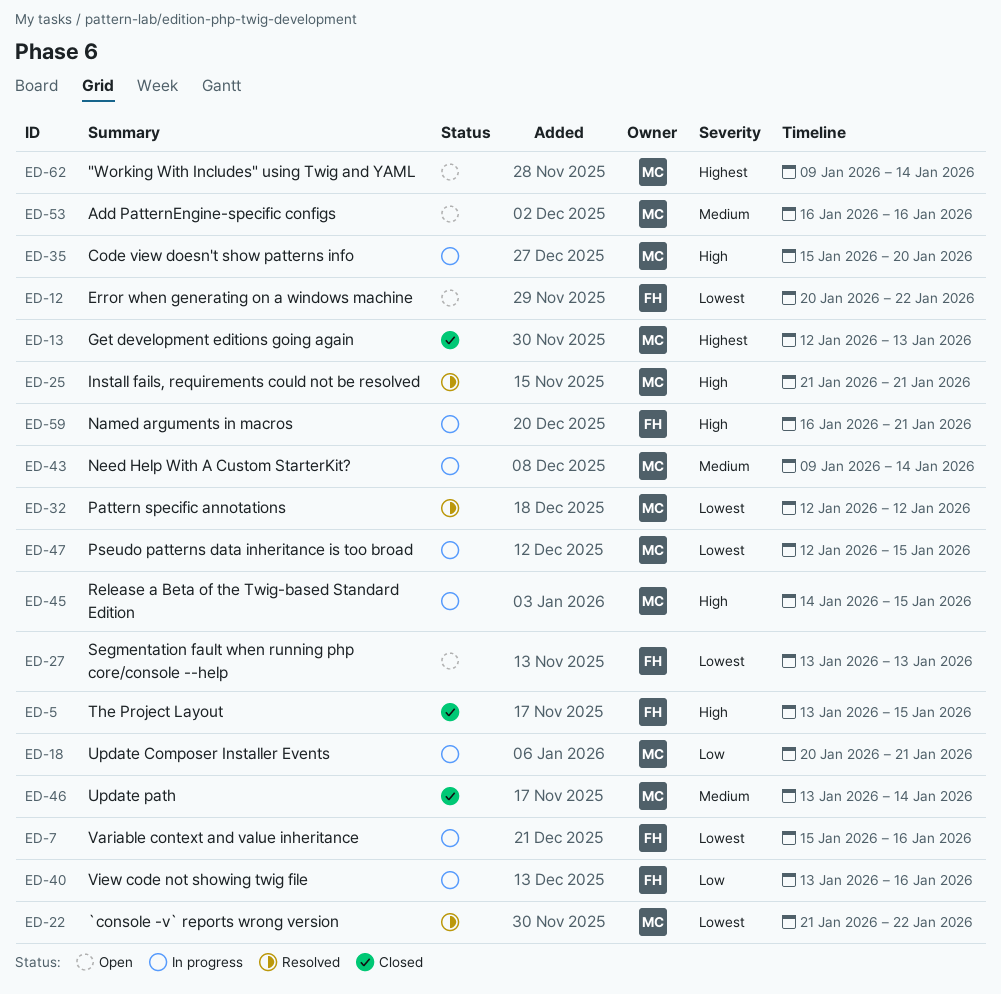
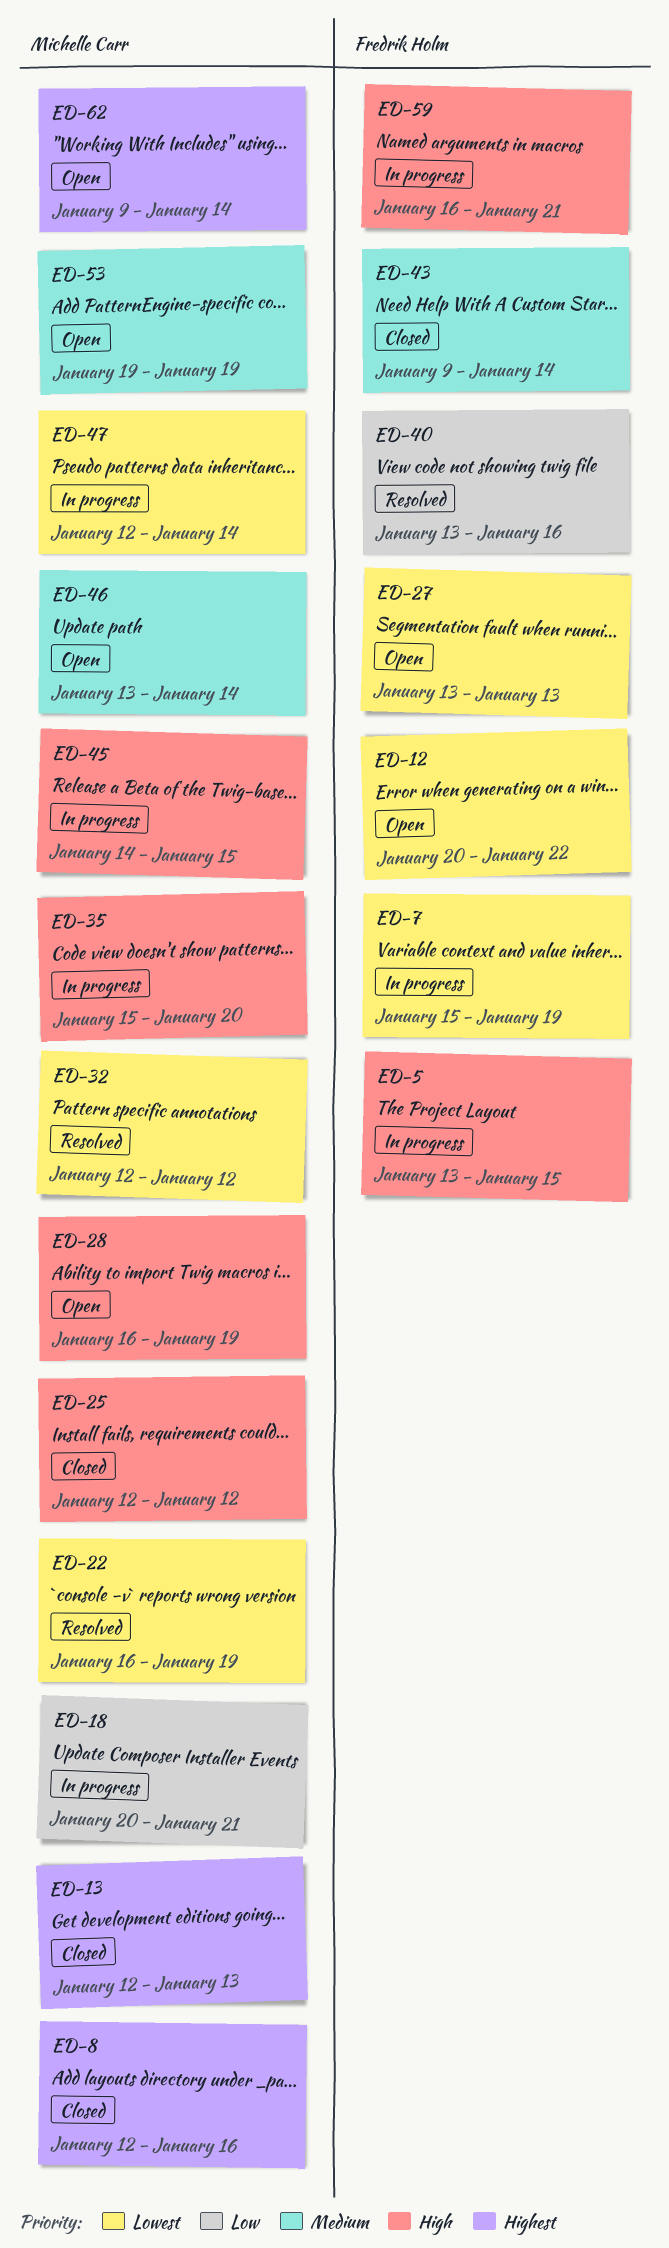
ED-5, status: Closed -> In progress
ED-7, due: Jan 16 -> Jan 19
ED-8: none -> present
ED-22, start: Jan 21 -> Jan 16
ED-22, due: Jan 22 -> Jan 19
ED-25, status: Resolved -> Closed
ED-25, start: Jan 21 -> Jan 12
ED-25, due: Jan 21 -> Jan 12
ED-28: none -> present
ED-40, status: In progress -> Resolved
ED-43, status: In progress -> Closed
ED-43, owner: Michelle Carr -> Fredrik Holm
ED-46, status: Closed -> Open
ED-47, due: Jan 15 -> Jan 14
ED-53, start: Jan 16 -> Jan 19
ED-53, due: Jan 16 -> Jan 19

